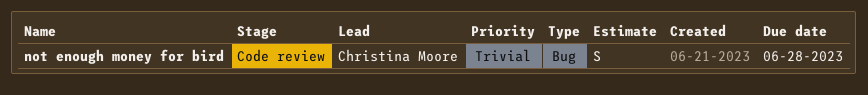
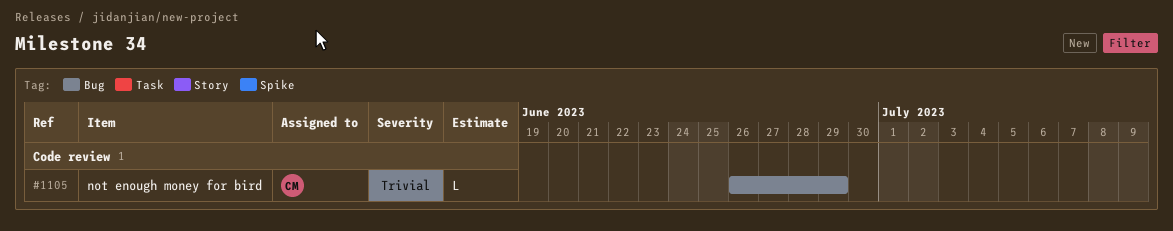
not enough money for bird, estimate: S -> L
not enough money for bird, due: Jun 28 -> Jun 29

